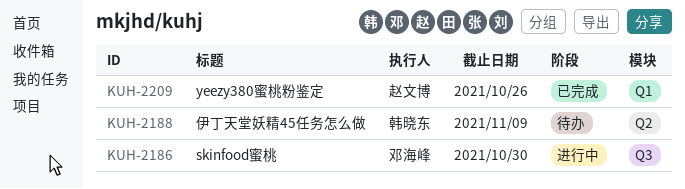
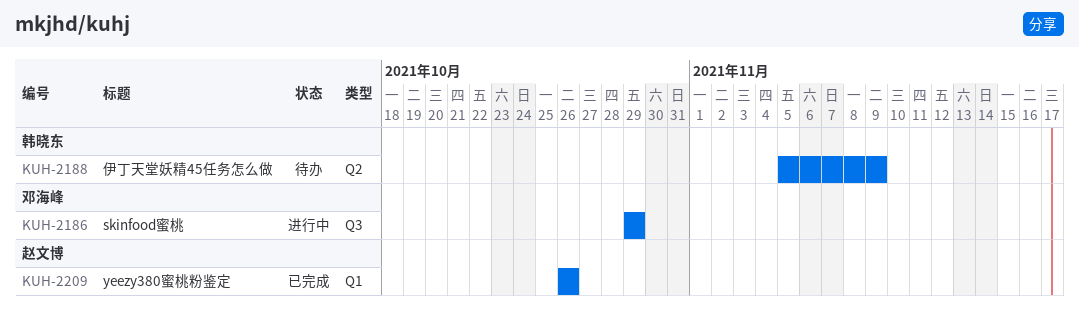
KUH-2186, due: Oct 30 -> Oct 29

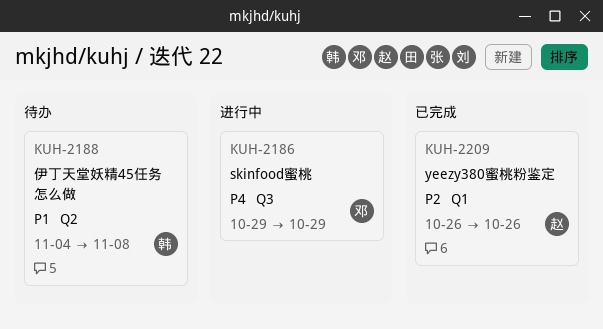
KUH-2188, start: Nov 5 -> Nov 4
KUH-2188, due: Nov 9 -> Nov 8

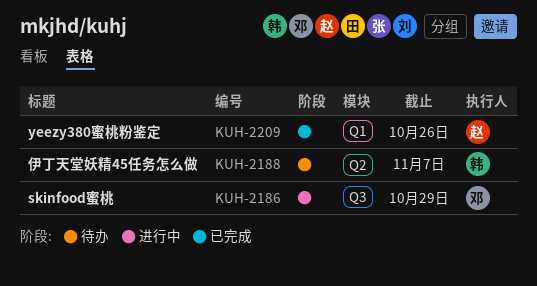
KUH-2188, due: Nov 8 -> Nov 7

